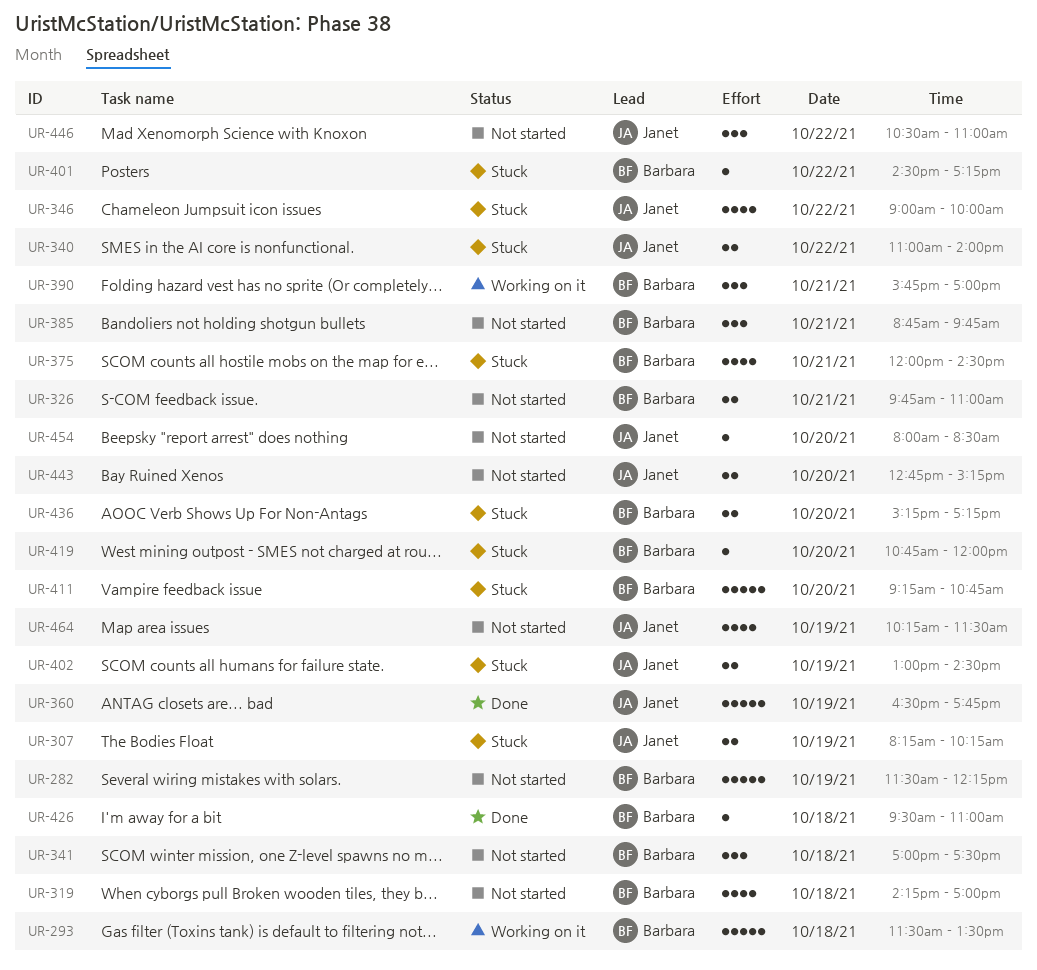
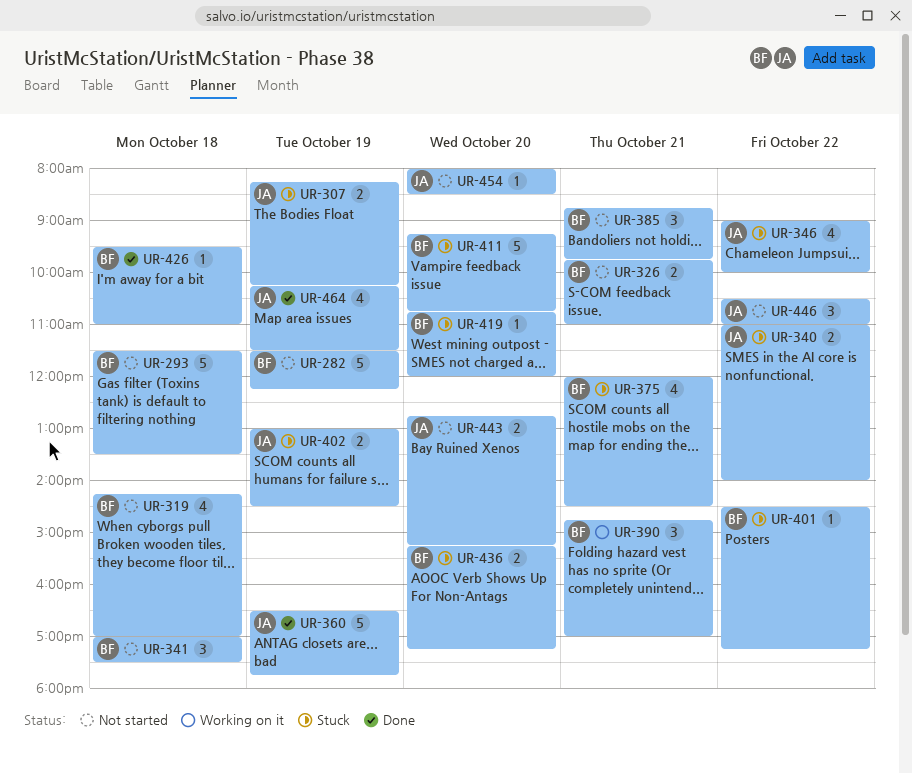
UR-293, status: Working on it -> Not started
UR-390, begins: 15:45 -> 14:45
UR-464, status: Not started -> Done

